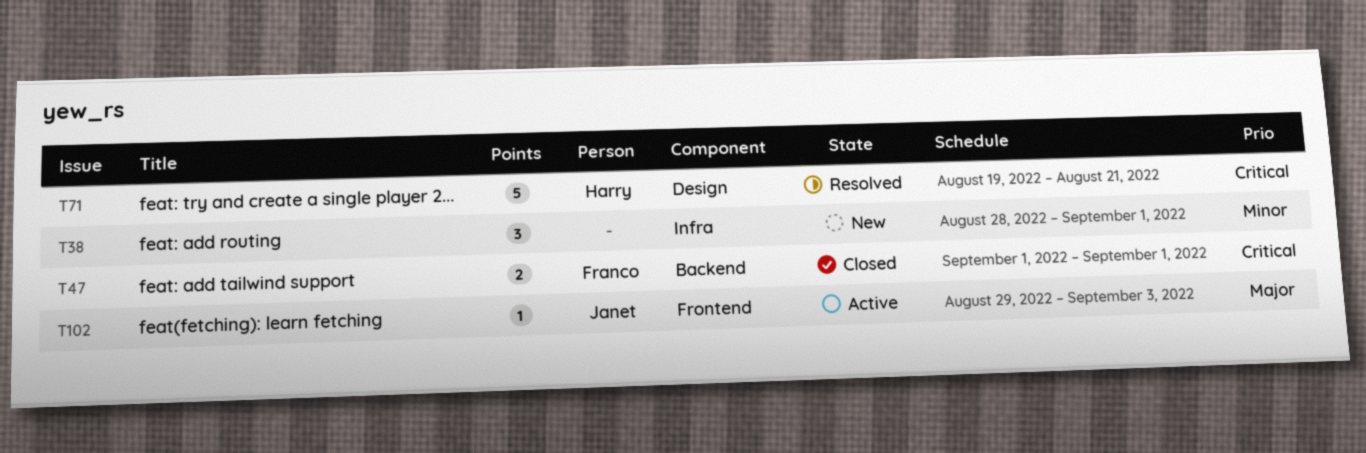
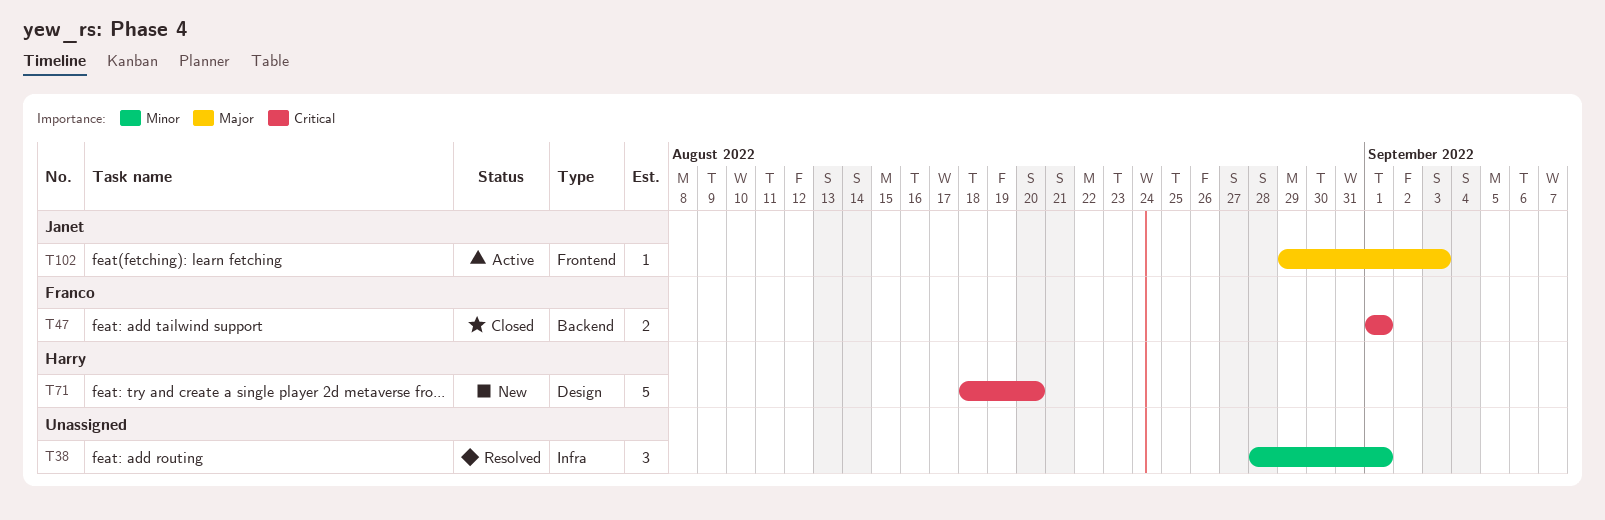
T38, status: New -> Resolved
T71, status: Resolved -> New
T71, start: Aug 19 -> Aug 18
T71, due: Aug 21 -> Aug 20

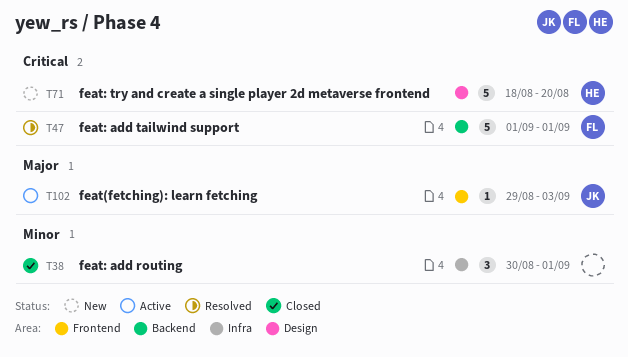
T38, status: Resolved -> Closed
T38, start: Aug 28 -> Aug 30
T47, status: Closed -> Resolved
T47, estimate: 2 -> 5

